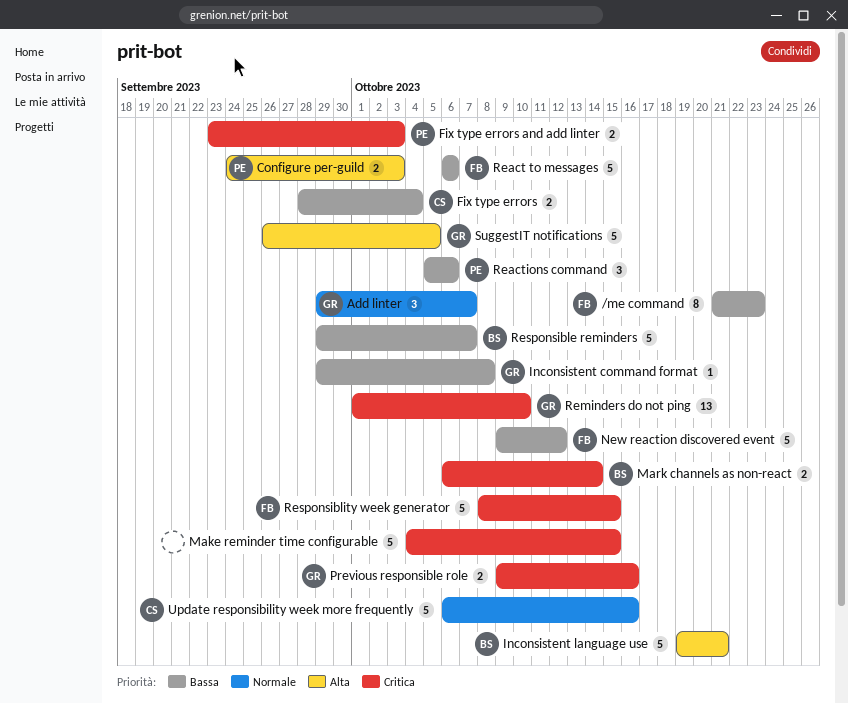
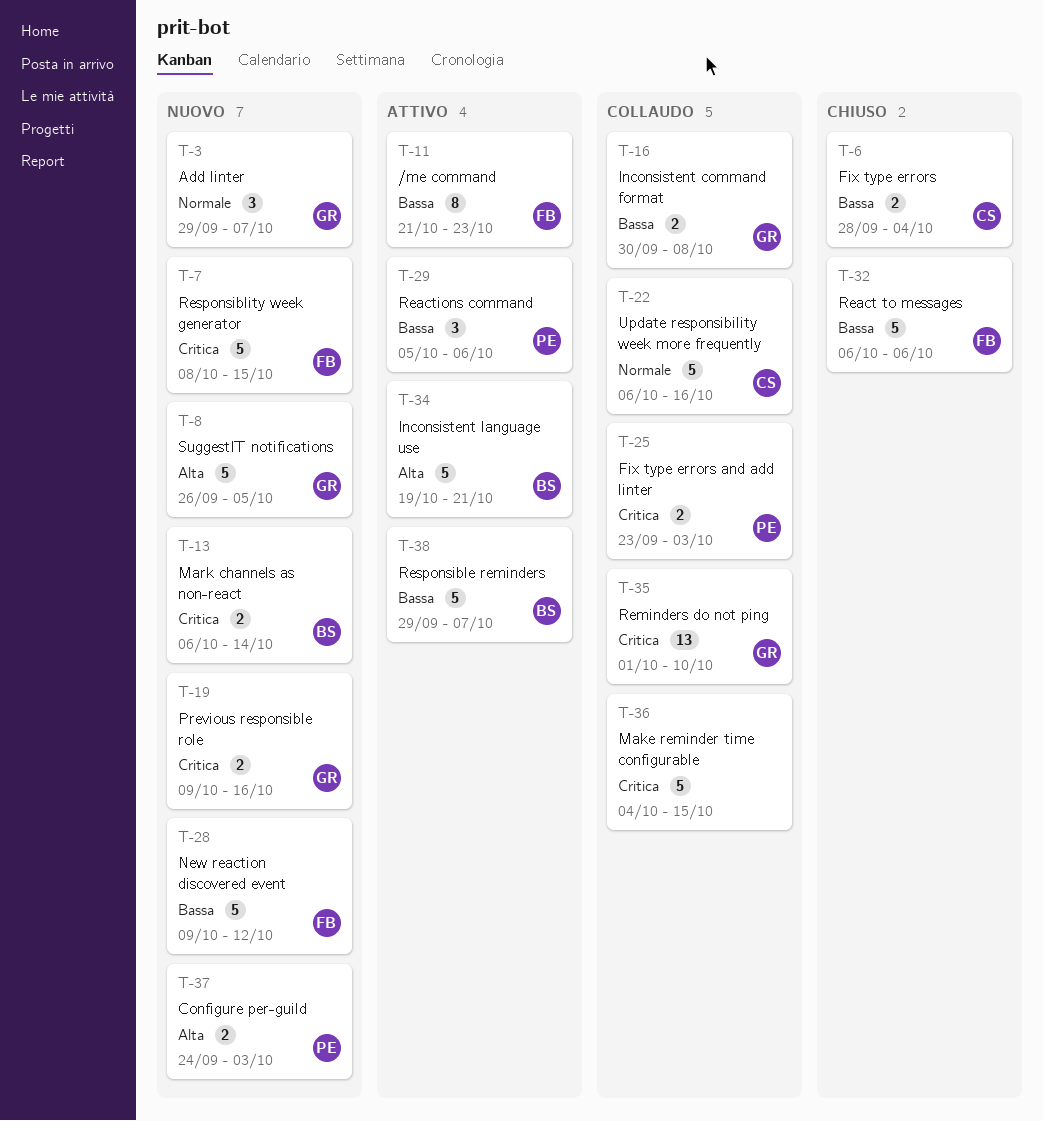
Inconsistent command format, estimate: 1 -> 2
Inconsistent command format, start: Sep 29 -> Sep 30

